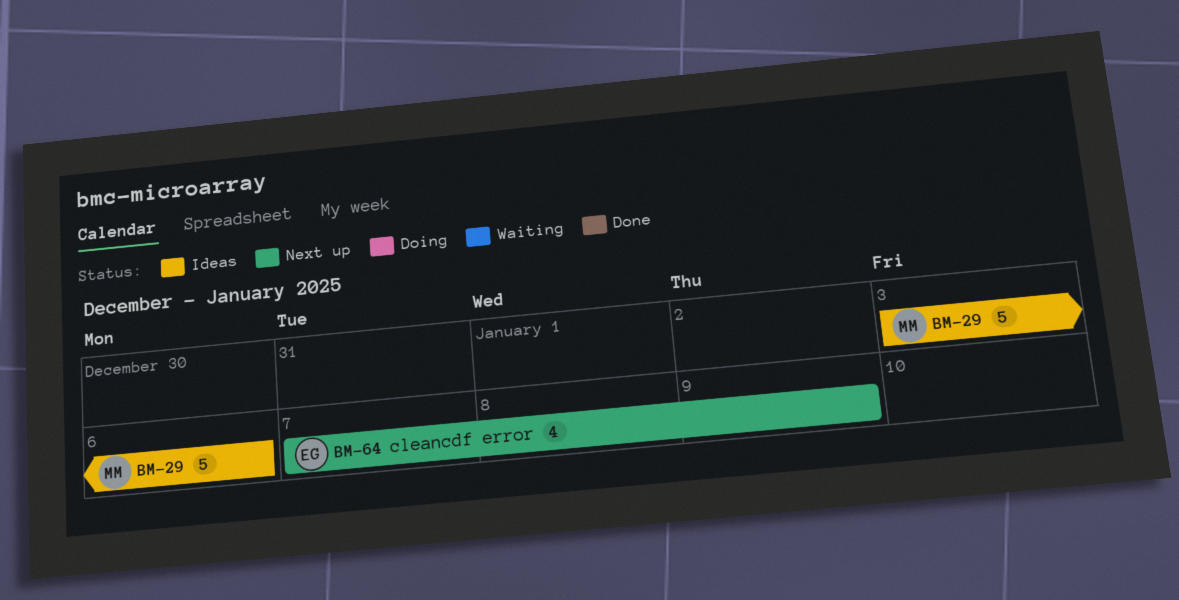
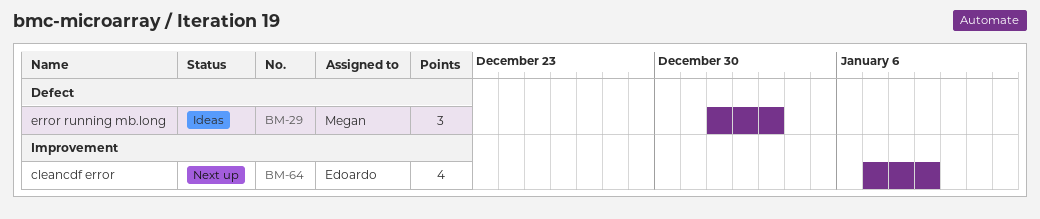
BM-29, estimate: 5 -> 3
BM-29, start: Jan 3 -> Jan 1
BM-29, due: Jan 6 -> Jan 3

